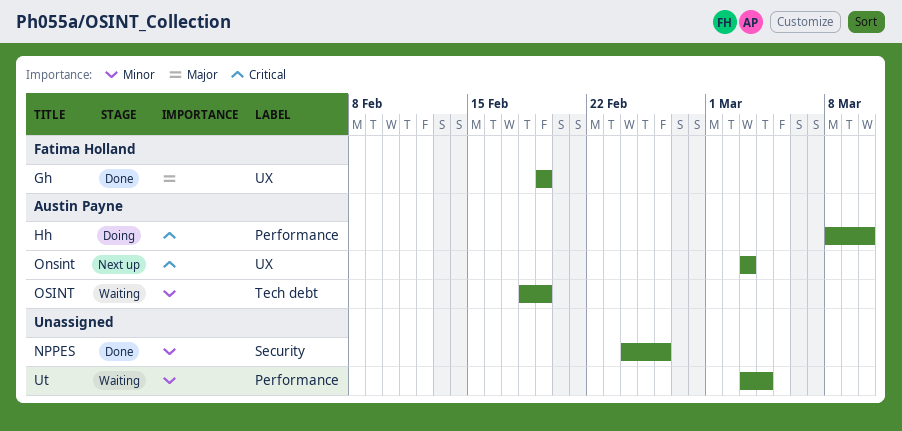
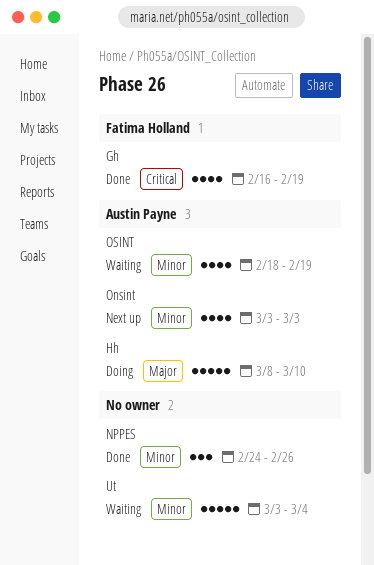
Gh, priority: Major -> Critical
Gh, start: Feb 19 -> Feb 16
Hh, priority: Critical -> Major
Onsint, priority: Critical -> Minor

